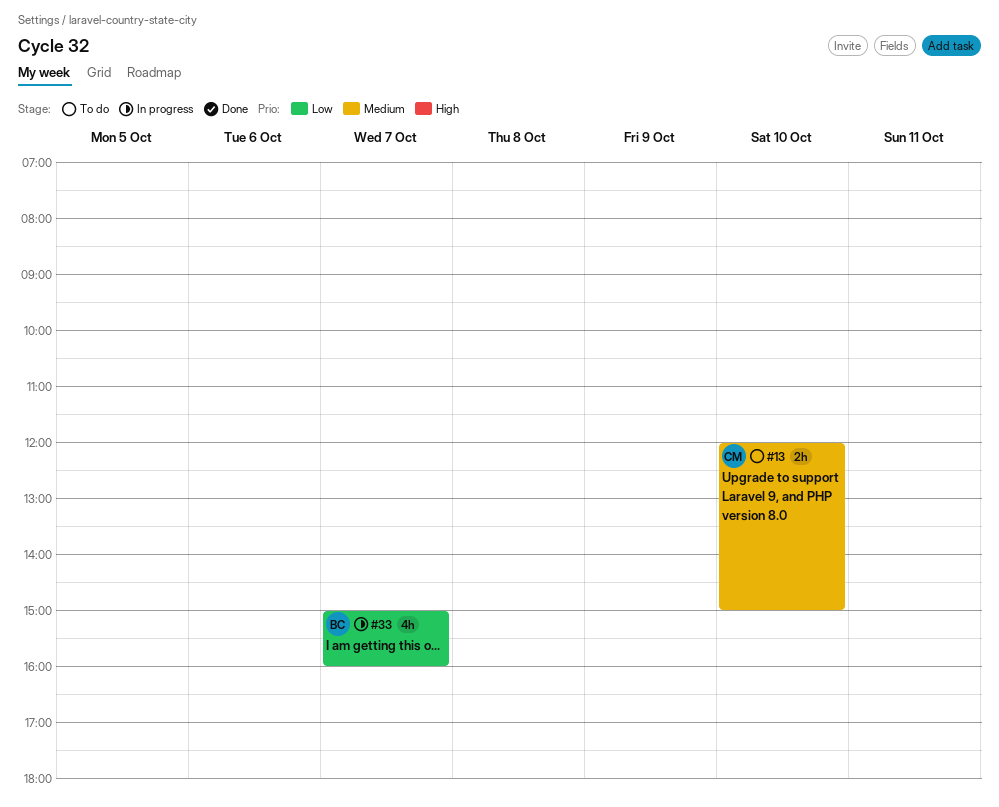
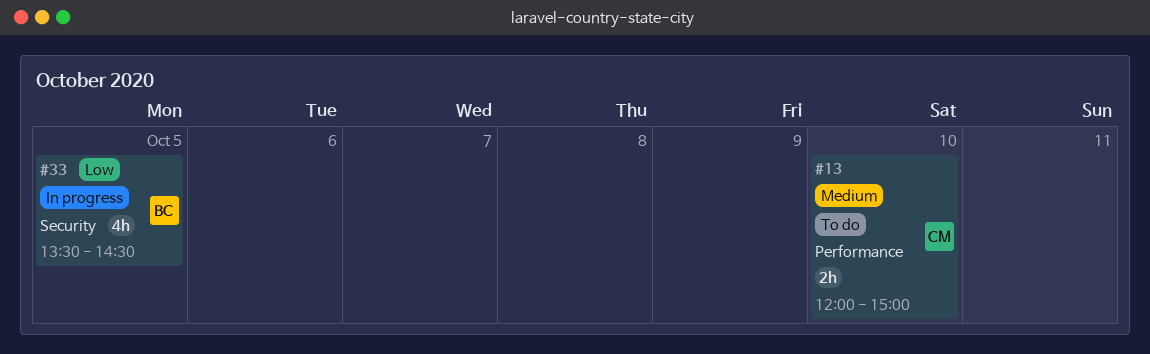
#33, day: Oct 7 -> Oct 5
#33, begins: 15:00 -> 13:30
#33, ends: 16:00 -> 14:30

